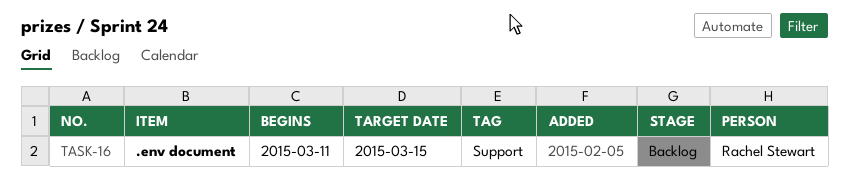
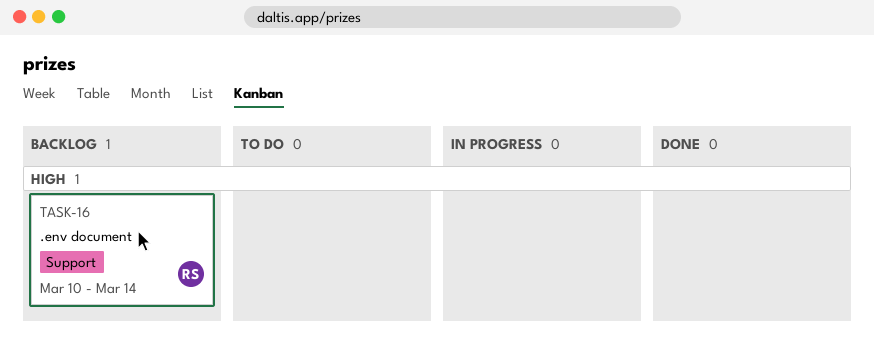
TASK-16, start: Mar 11 -> Mar 10
TASK-16, due: Mar 15 -> Mar 14

